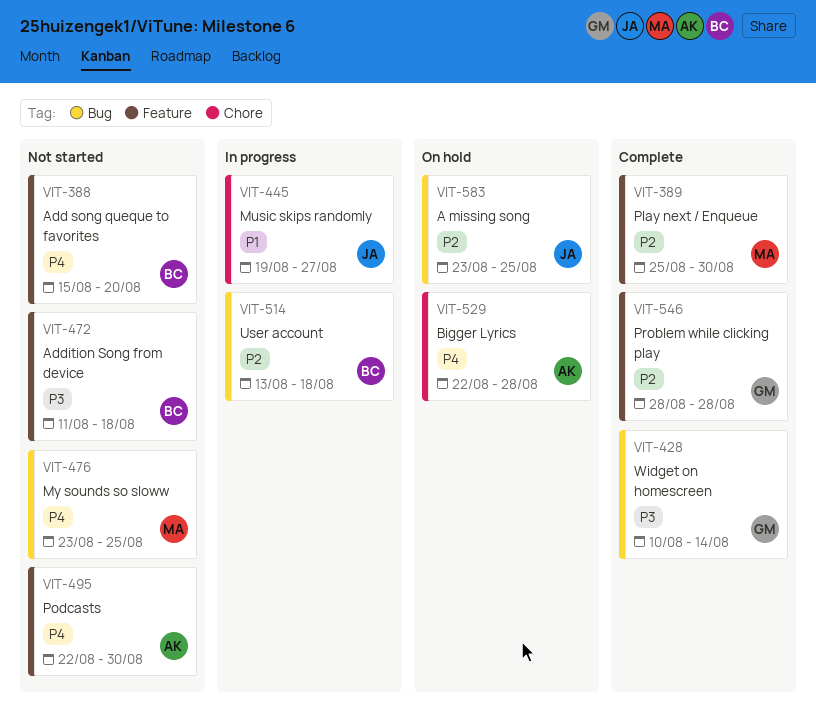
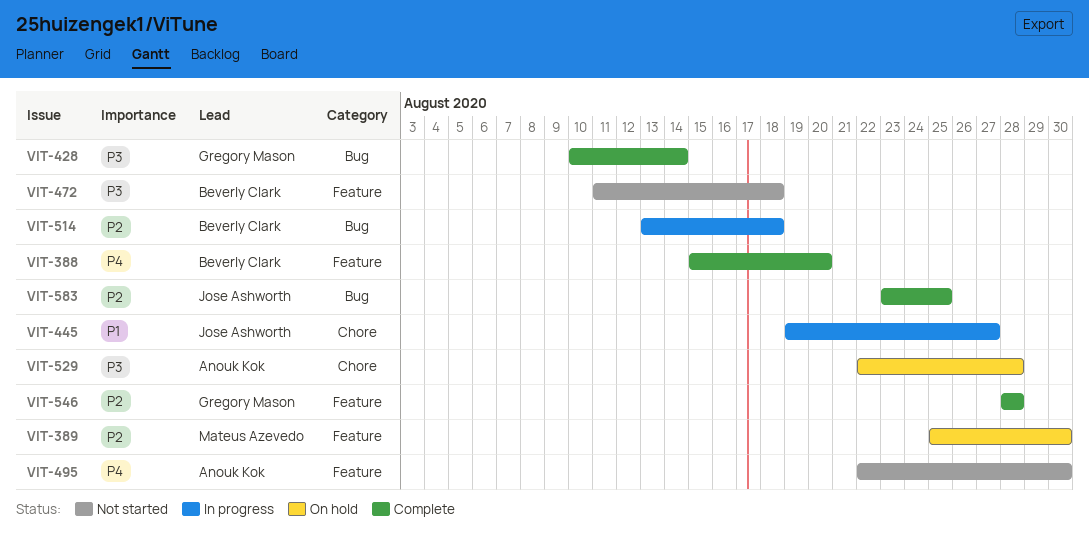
VIT-388, status: Not started -> Complete
VIT-389, status: Complete -> On hold
VIT-476: present -> none
VIT-529, priority: P4 -> P3
VIT-583, status: On hold -> Complete

